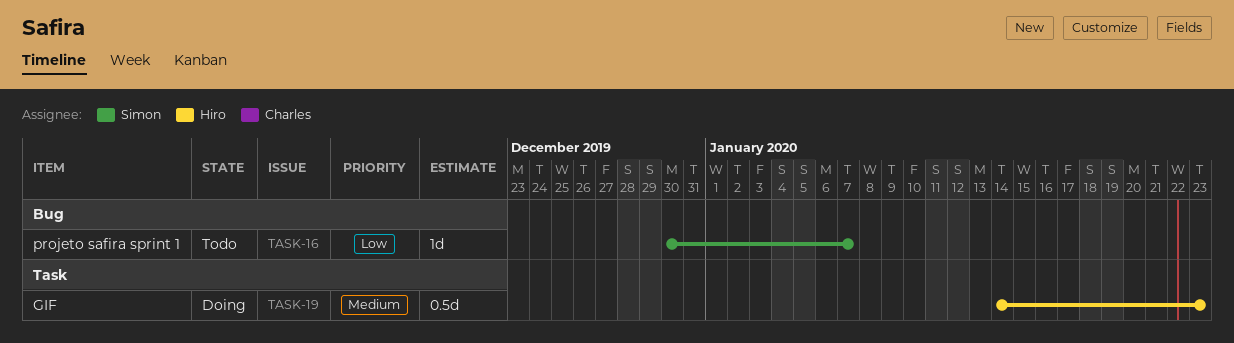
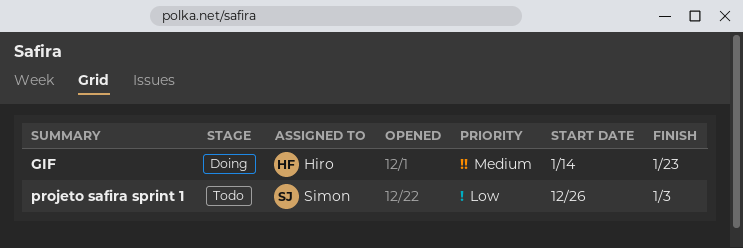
projeto safira sprint 1, start: Dec 30 -> Dec 26
projeto safira sprint 1, due: Jan 7 -> Jan 3

